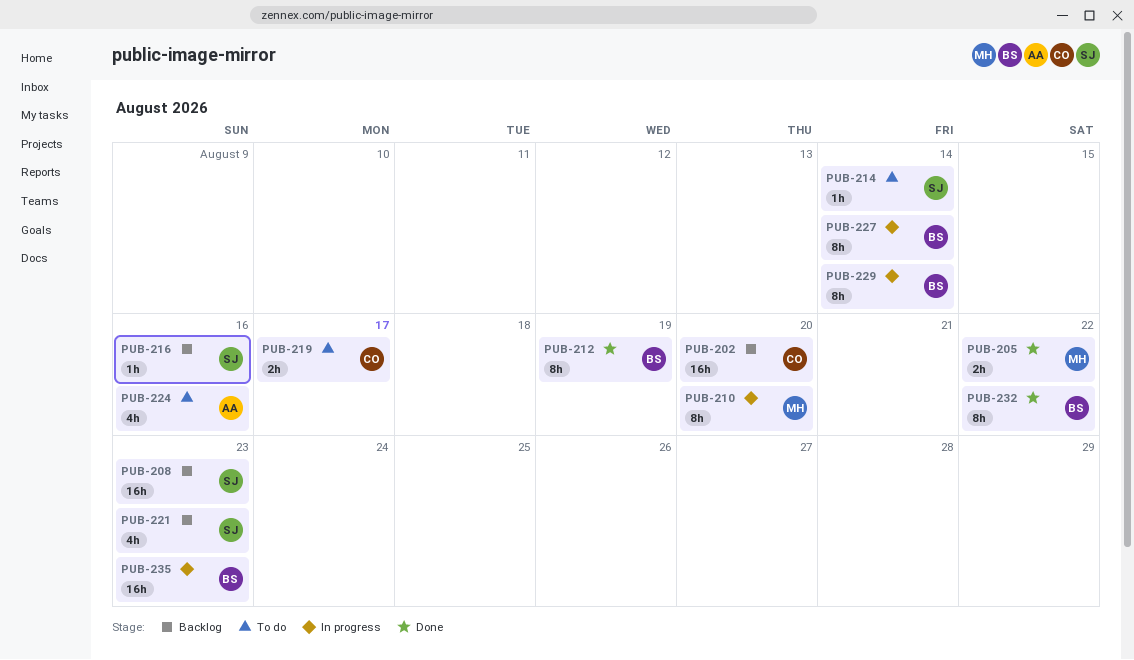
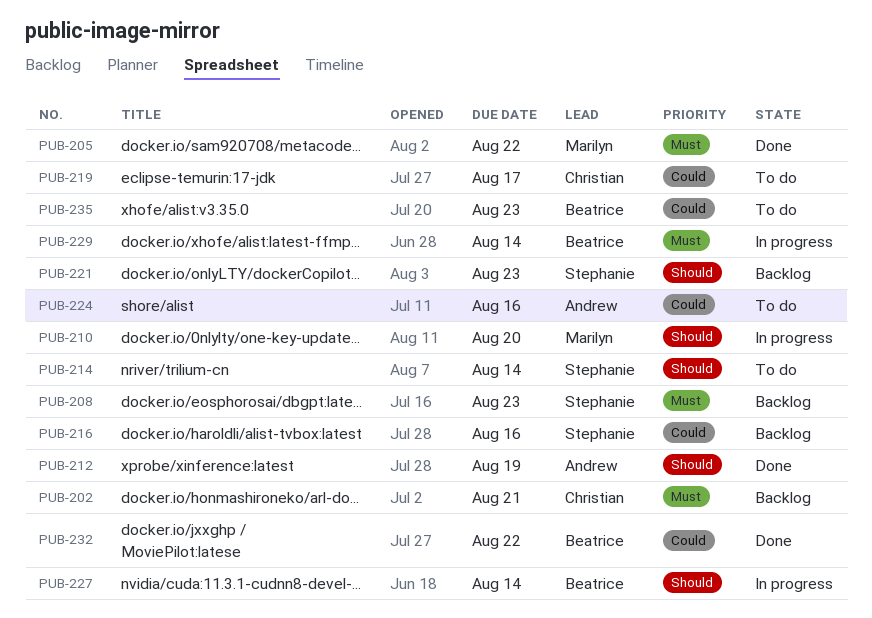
PUB-202, due: Aug 20 -> Aug 21
PUB-212, owner: Beatrice -> Andrew
PUB-235, status: In progress -> To do

